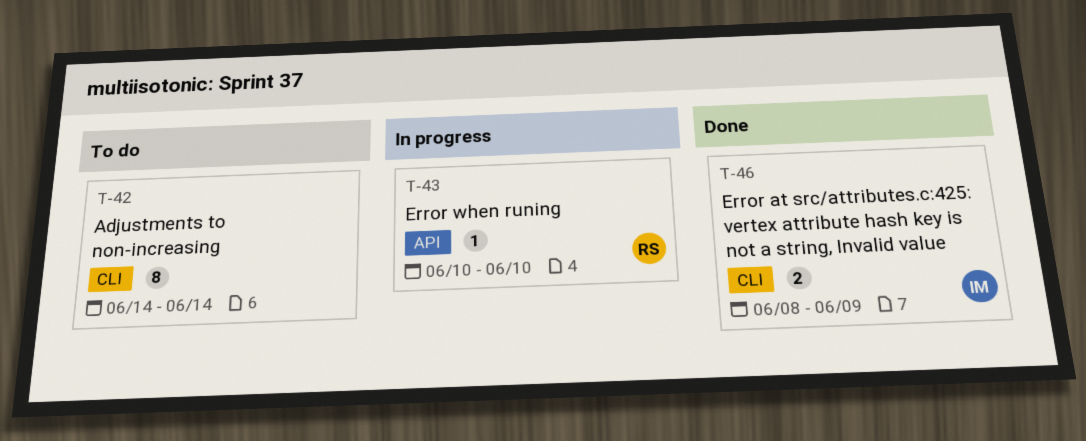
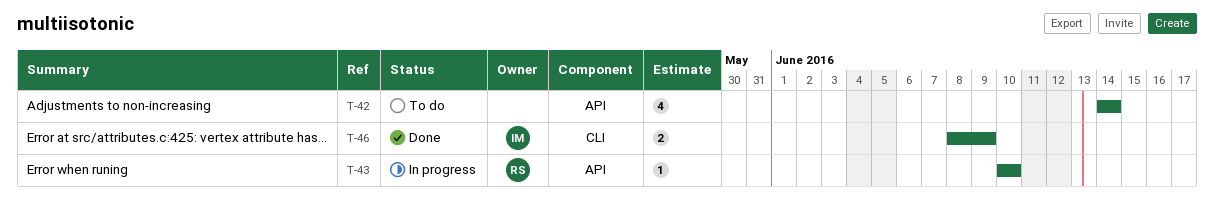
T-42, label: CLI -> API
T-42, estimate: 8 -> 4

